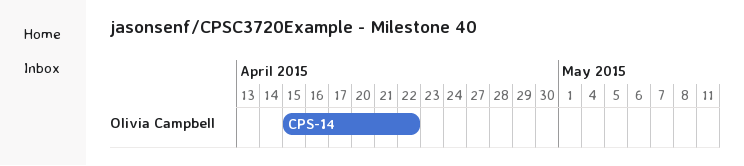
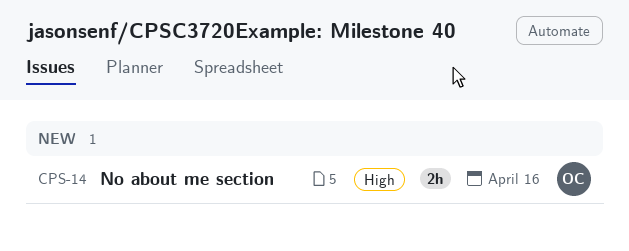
CPS-14, due: Apr 22 -> Apr 16

